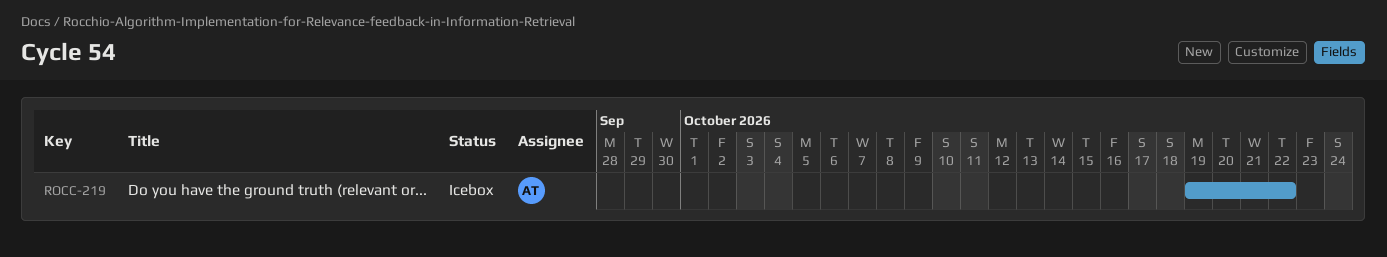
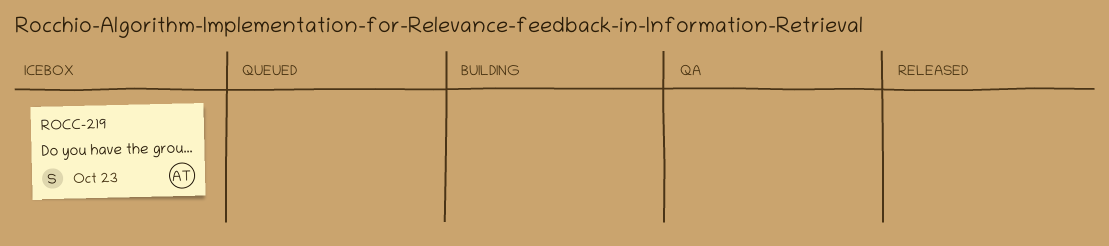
ROCC-219, due: Oct 22 -> Oct 23

